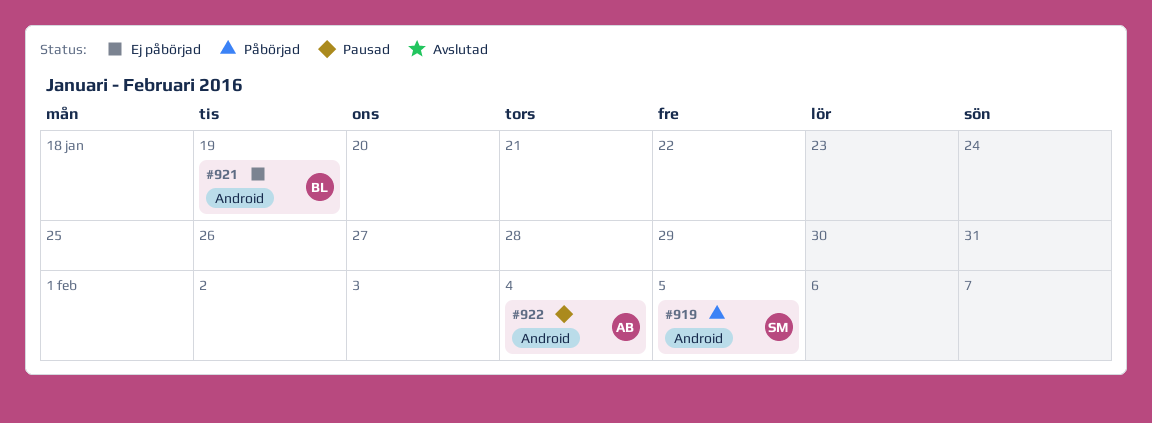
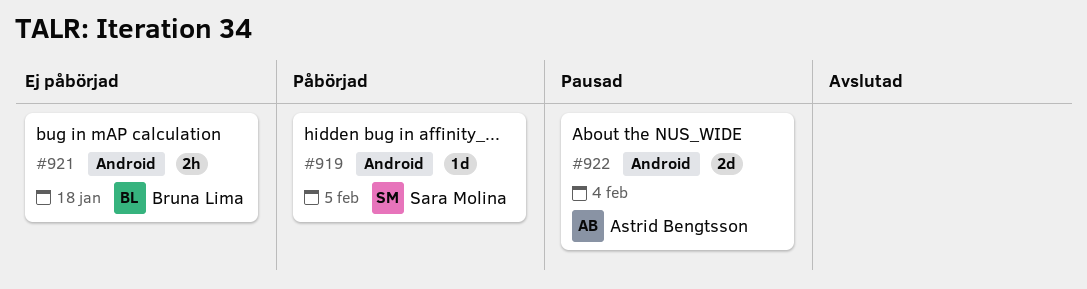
#921, due: Jan 19 -> Jan 18

